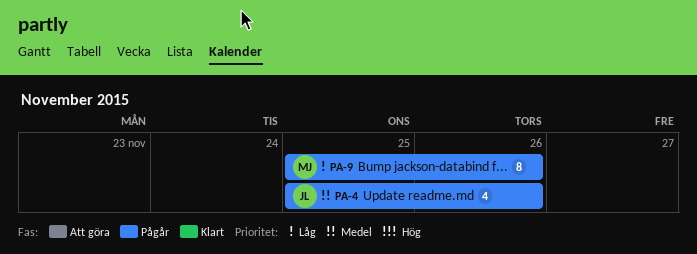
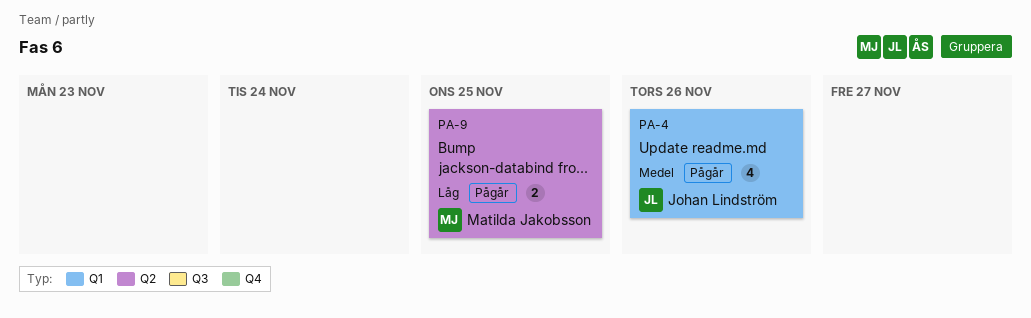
PA-9, estimate: 8 -> 2
PA-9, due: Nov 26 -> Nov 25

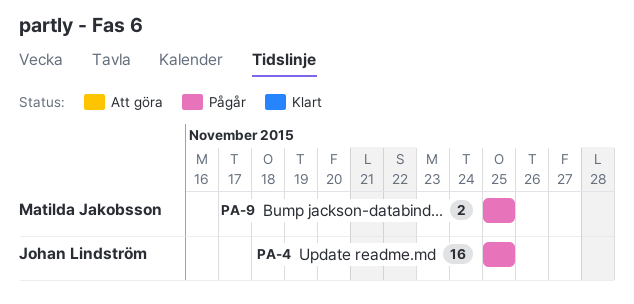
PA-4, estimate: 4 -> 16
PA-4, due: Nov 26 -> Nov 25

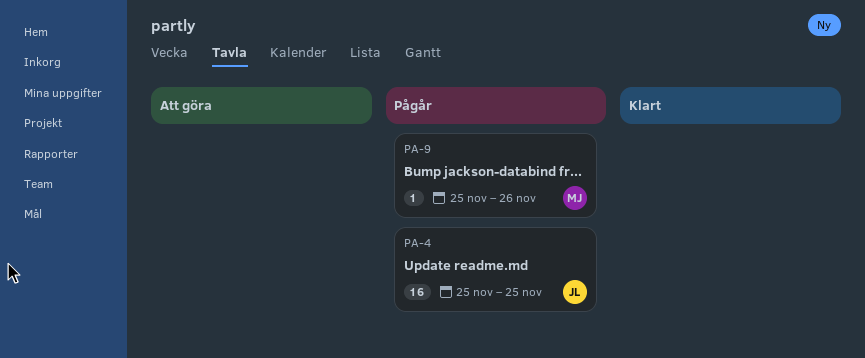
PA-9, estimate: 2 -> 1
PA-9, due: Nov 25 -> Nov 26

